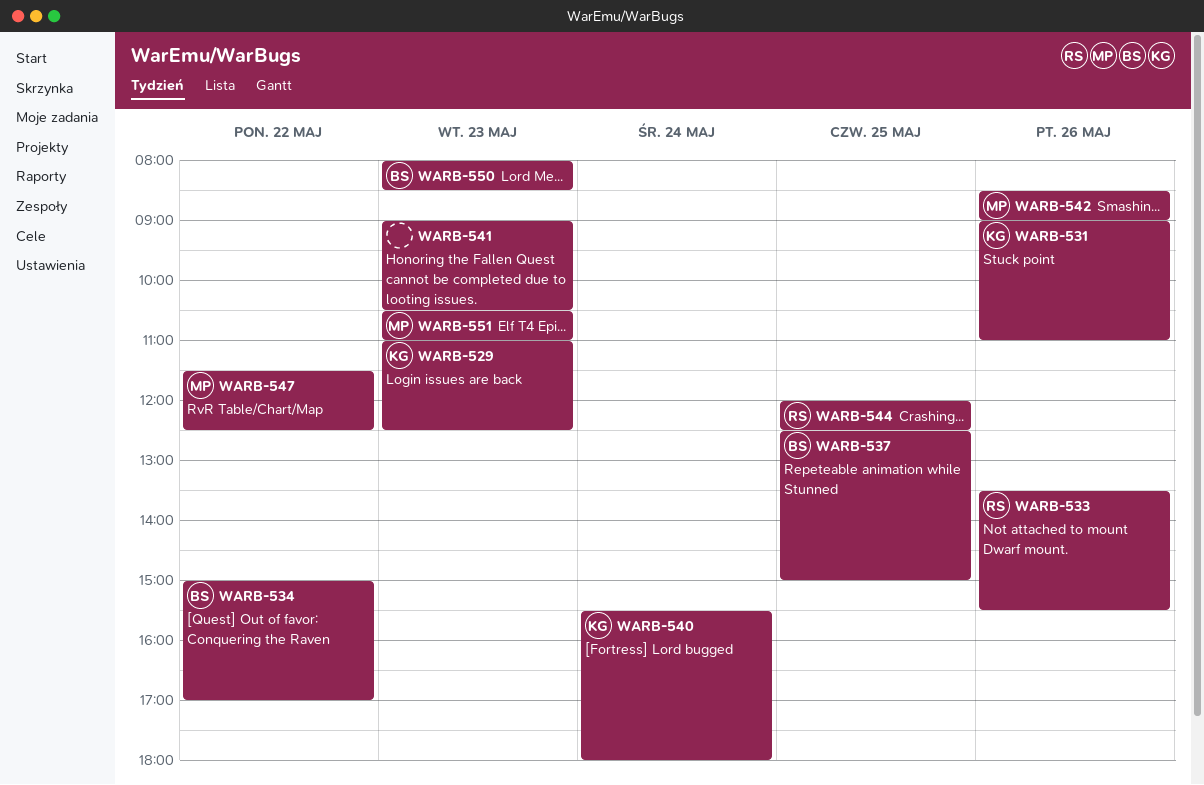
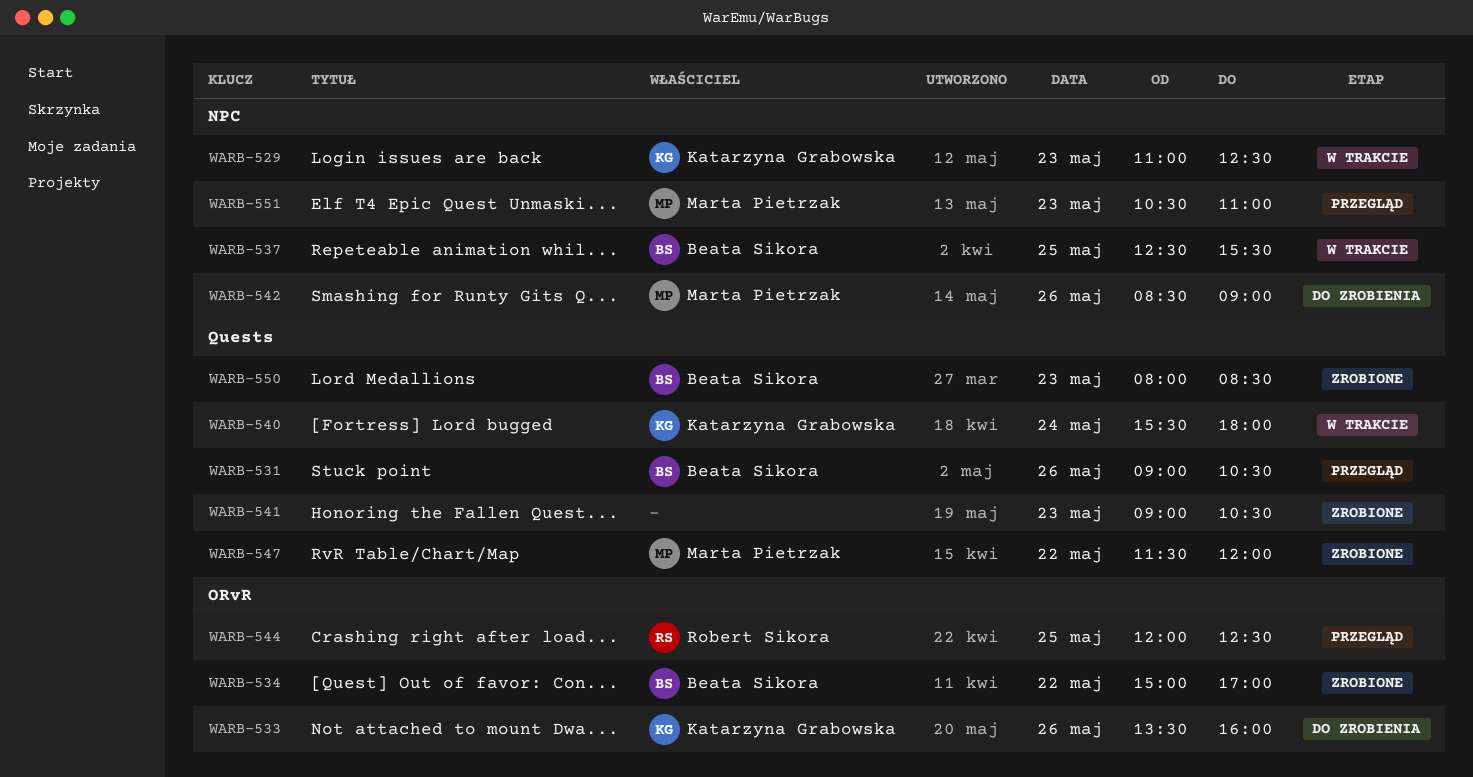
WARB-531, owner: Katarzyna Grabowska -> Beata Sikora
WARB-531, ends: 11:00 -> 10:30
WARB-533, owner: Robert Sikora -> Katarzyna Grabowska
WARB-533, ends: 15:30 -> 16:00
WARB-537, ends: 15:00 -> 15:30
WARB-547, ends: 12:30 -> 12:00

